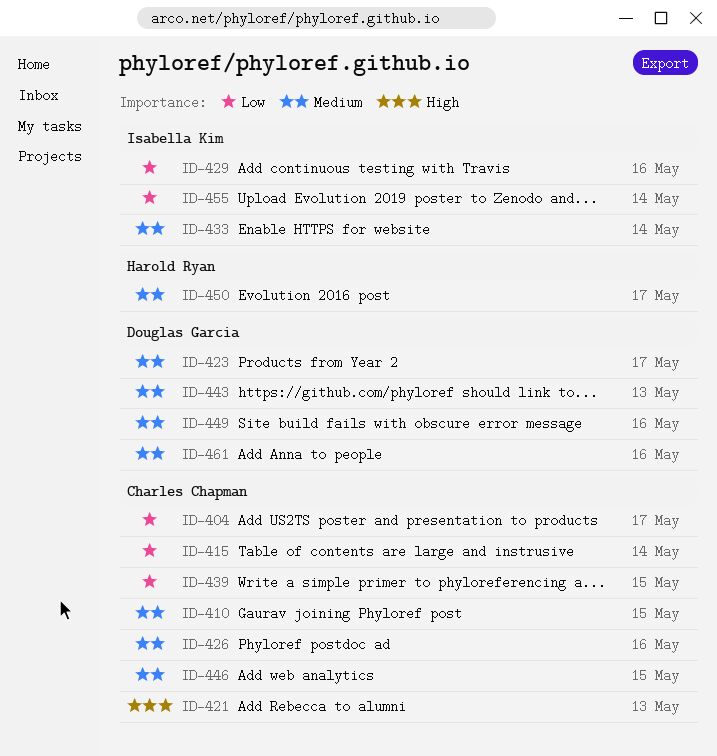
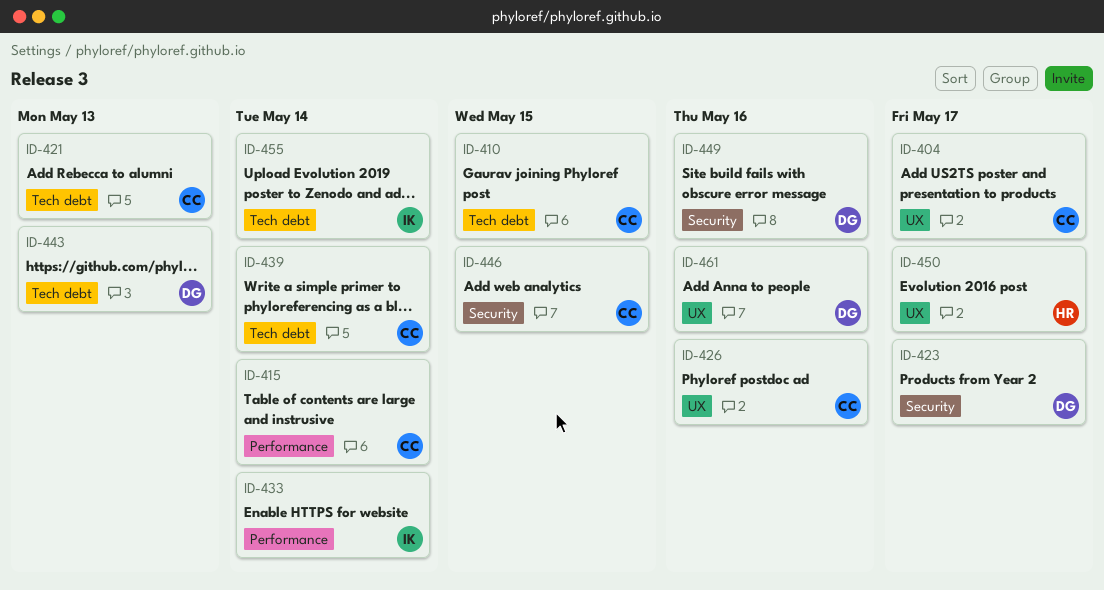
ID-429: present -> none
ID-439, due: May 15 -> May 14

